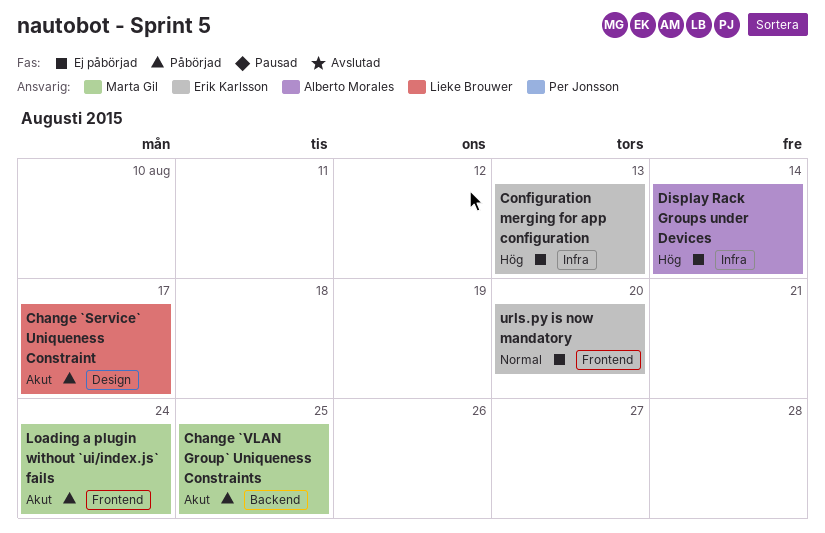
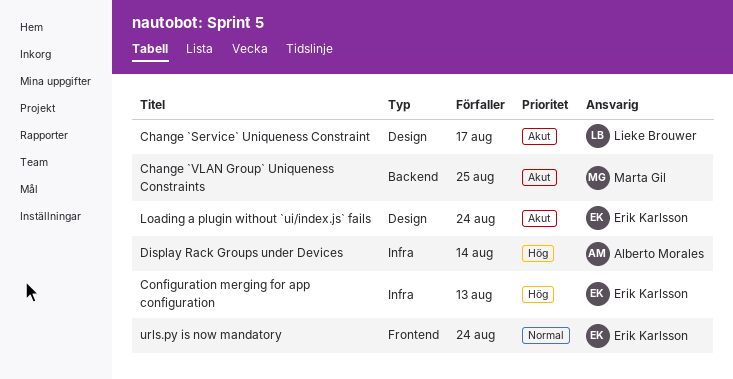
Loading a plugin without `ui/index.js` fails, owner: Marta Gil -> Erik Karlsson
Loading a plugin without `ui/index.js` fails, label: Frontend -> Design
urls.py is now mandatory, due: Aug 20 -> Aug 24

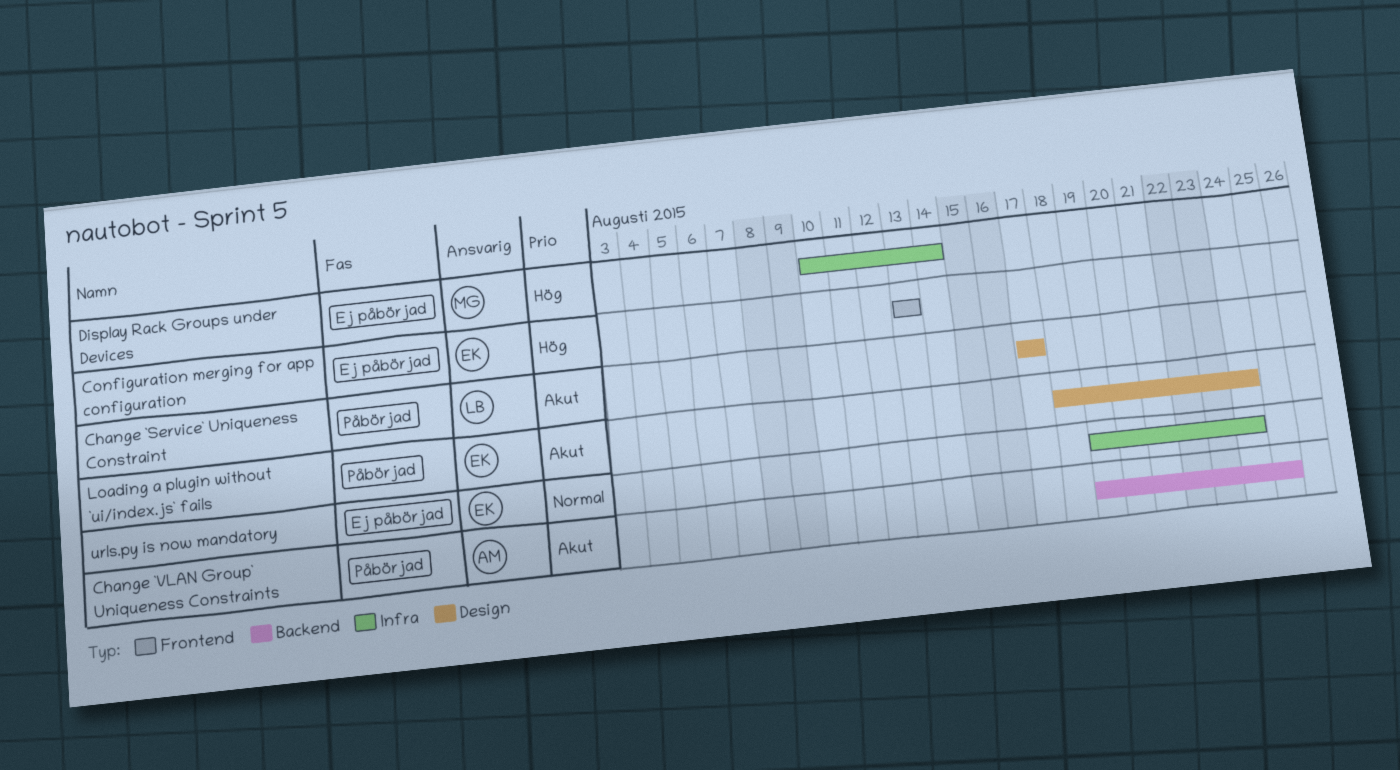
Change `VLAN Group` Uniqueness Constraints, owner: Marta Gil -> Alberto Morales
Configuration merging for app configuration, label: Infra -> Frontend
Display Rack Groups under Devices, owner: Alberto Morales -> Marta Gil
urls.py is now mandatory, label: Frontend -> Infra

